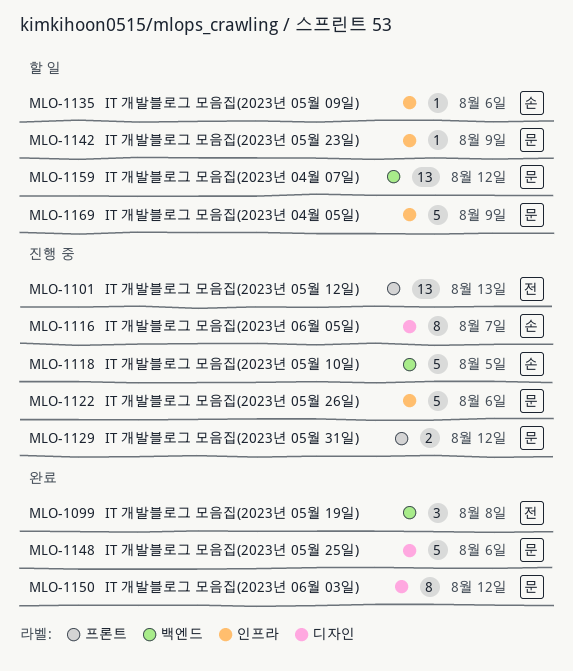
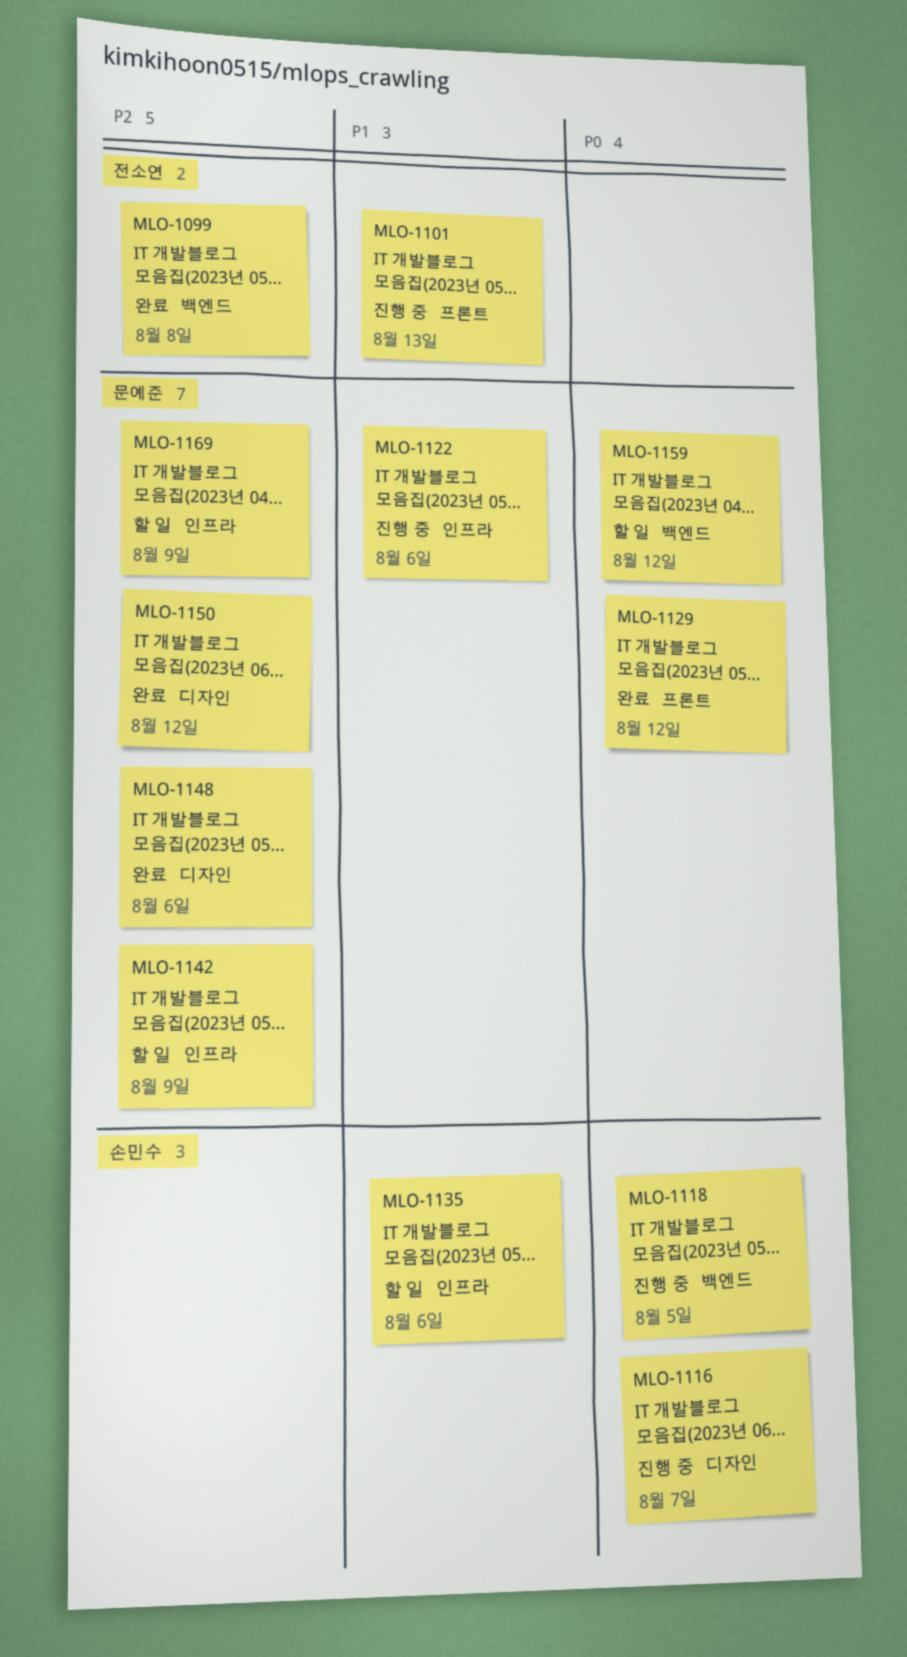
MLO-1129, status: 진행 중 -> 완료

